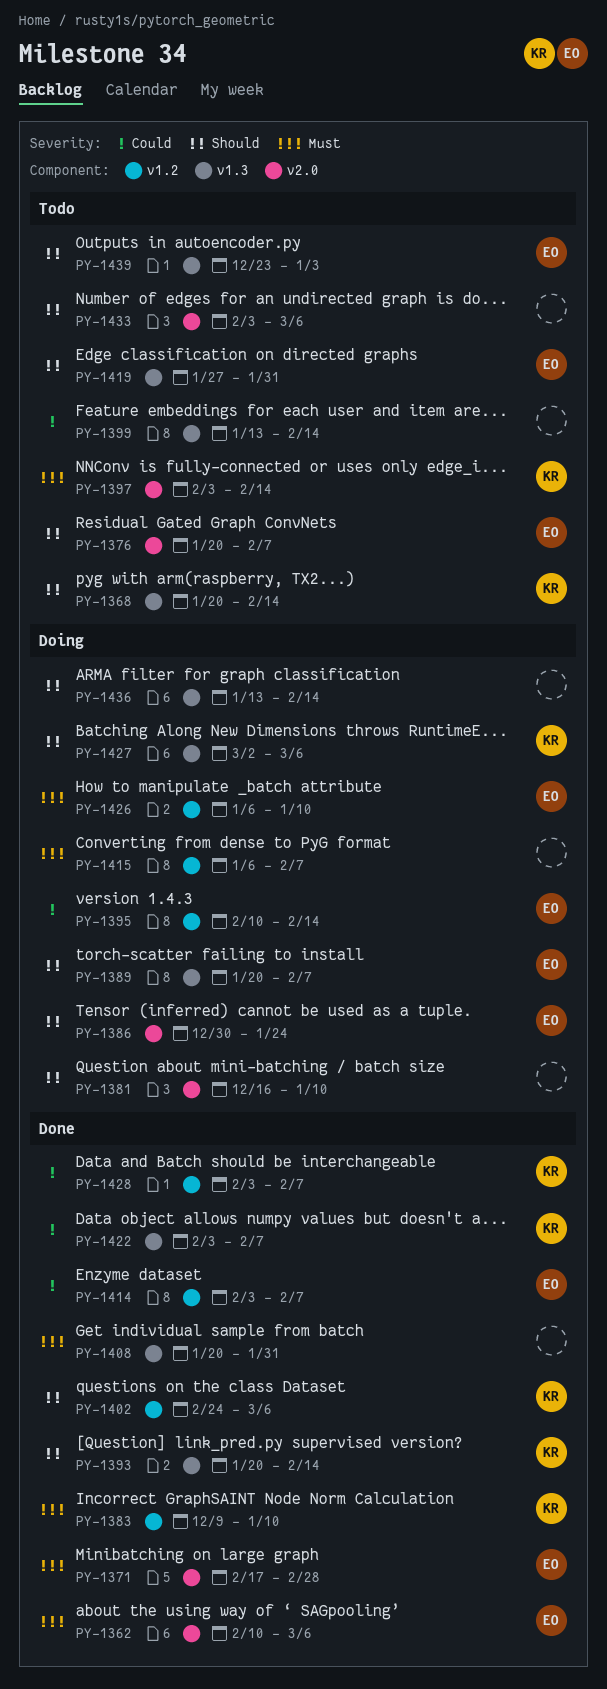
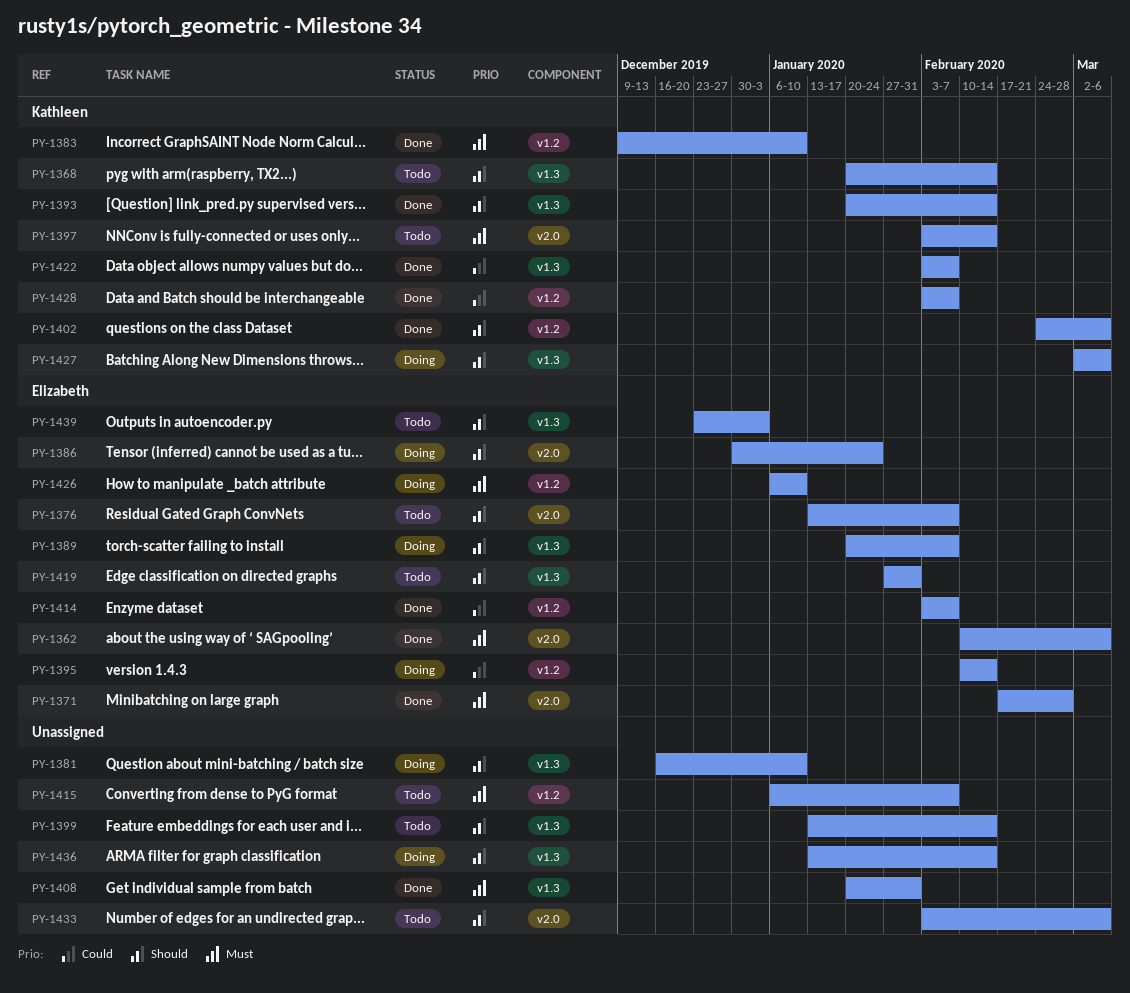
PY-1376, start: Jan 20 -> Jan 13
PY-1381, label: v2.0 -> v1.3
PY-1399, priority: Could -> Should
PY-1415, status: Doing -> Todo

